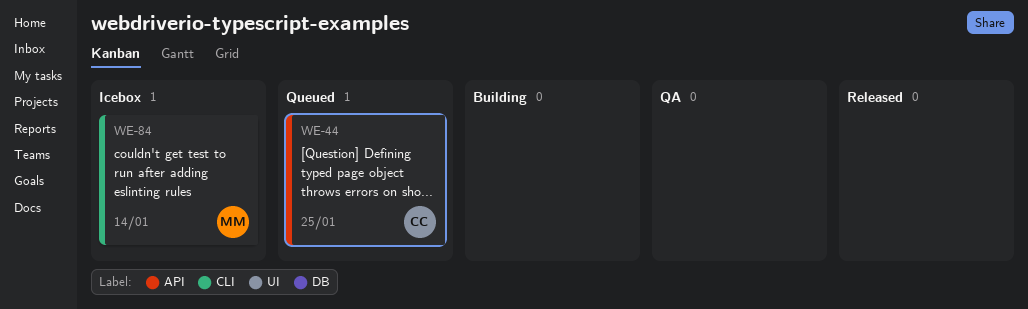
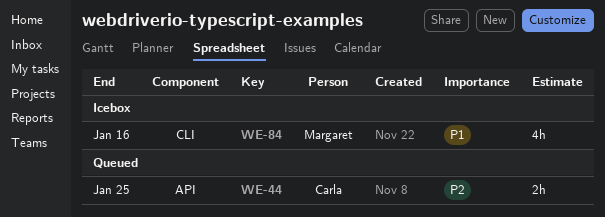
WE-84, due: Jan 14 -> Jan 16

